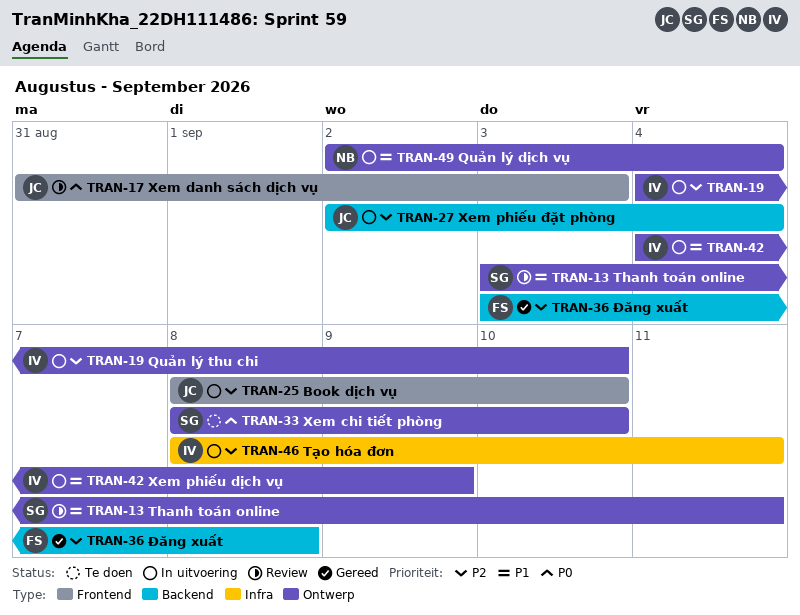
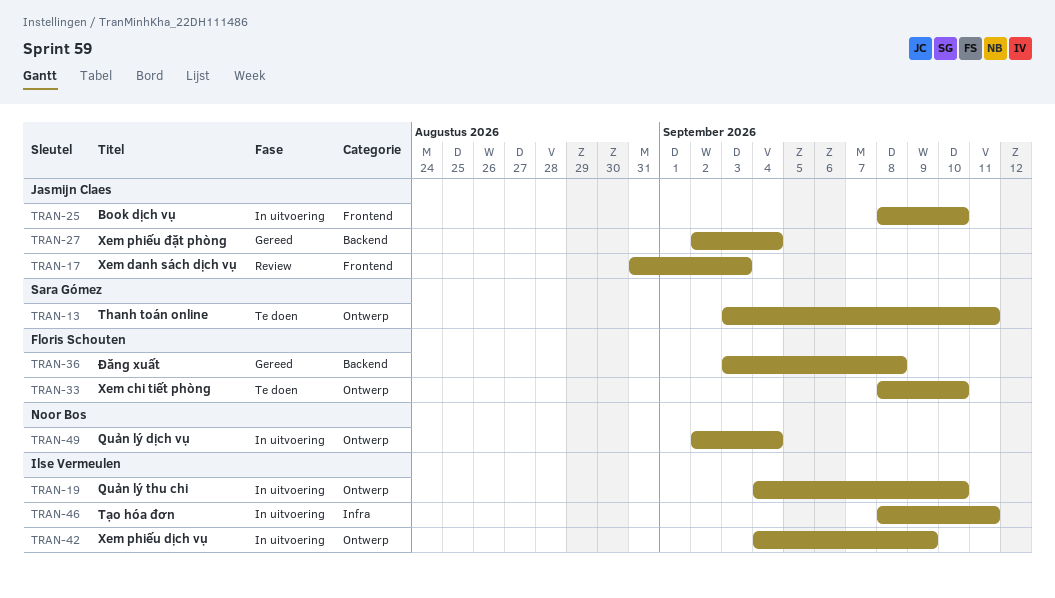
TRAN-13, status: Review -> Te doen
TRAN-27, status: In uitvoering -> Gereed
TRAN-33, owner: Sara Gómez -> Floris Schouten

